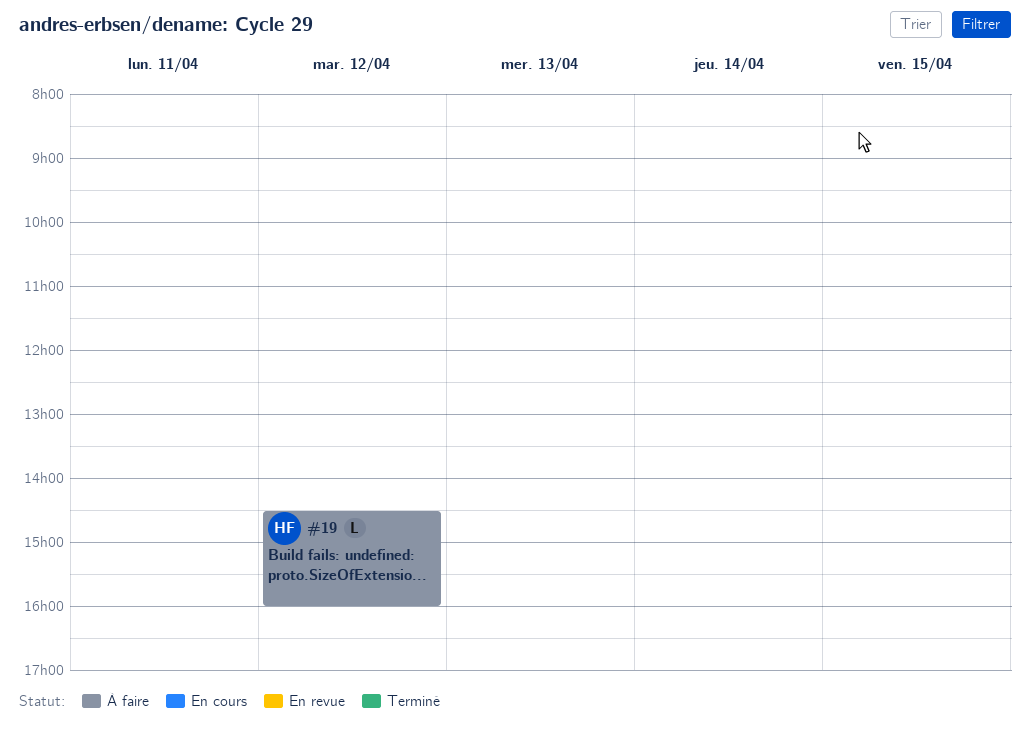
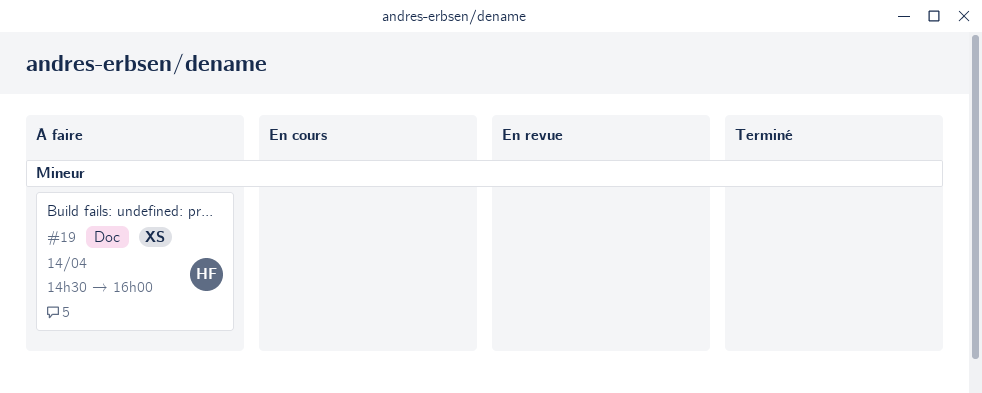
#19, estimate: L -> XS
#19, day: Apr 12 -> Apr 14

